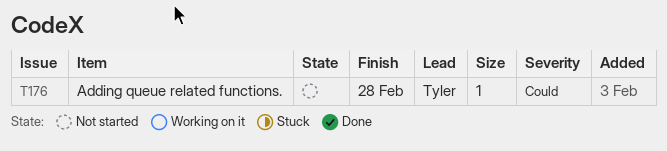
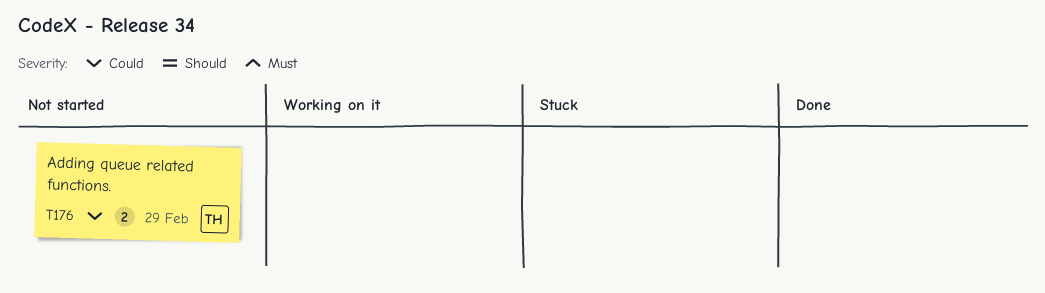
T176, estimate: 1 -> 2
T176, due: Feb 28 -> Feb 29

